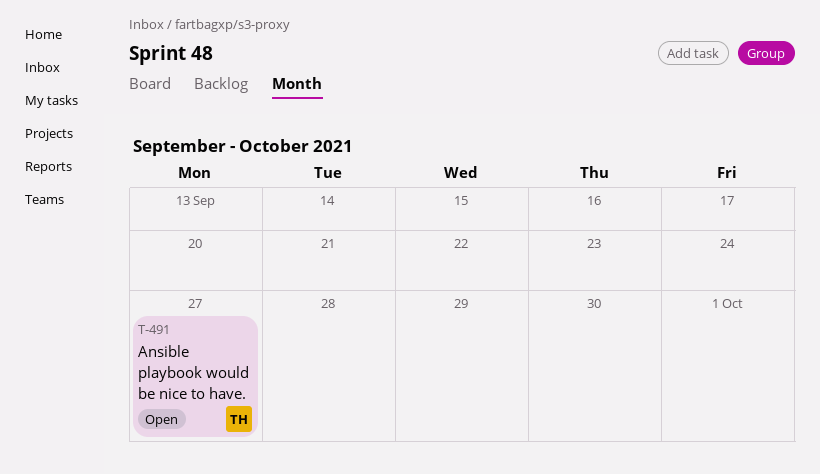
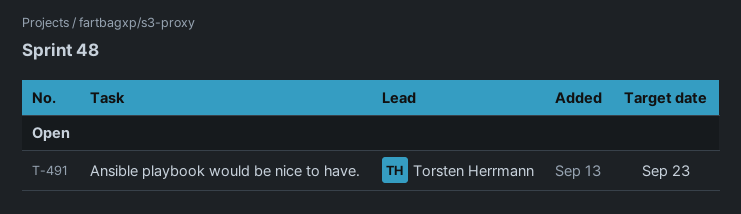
T-491, due: Sep 27 -> Sep 23

